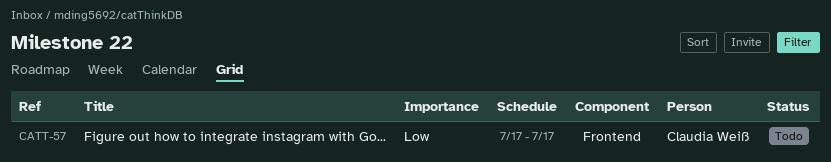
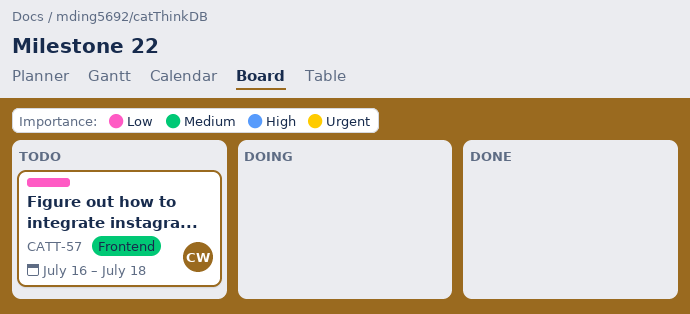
CATT-57, start: Jul 17 -> Jul 16
CATT-57, due: Jul 17 -> Jul 18

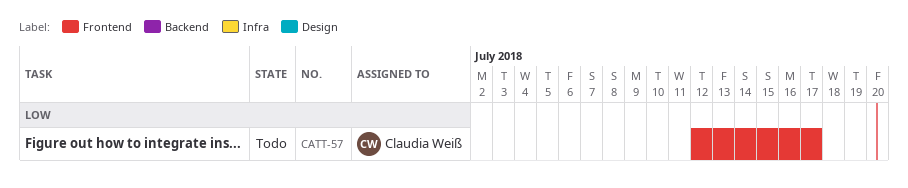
CATT-57, start: Jul 16 -> Jul 12
CATT-57, due: Jul 18 -> Jul 17

